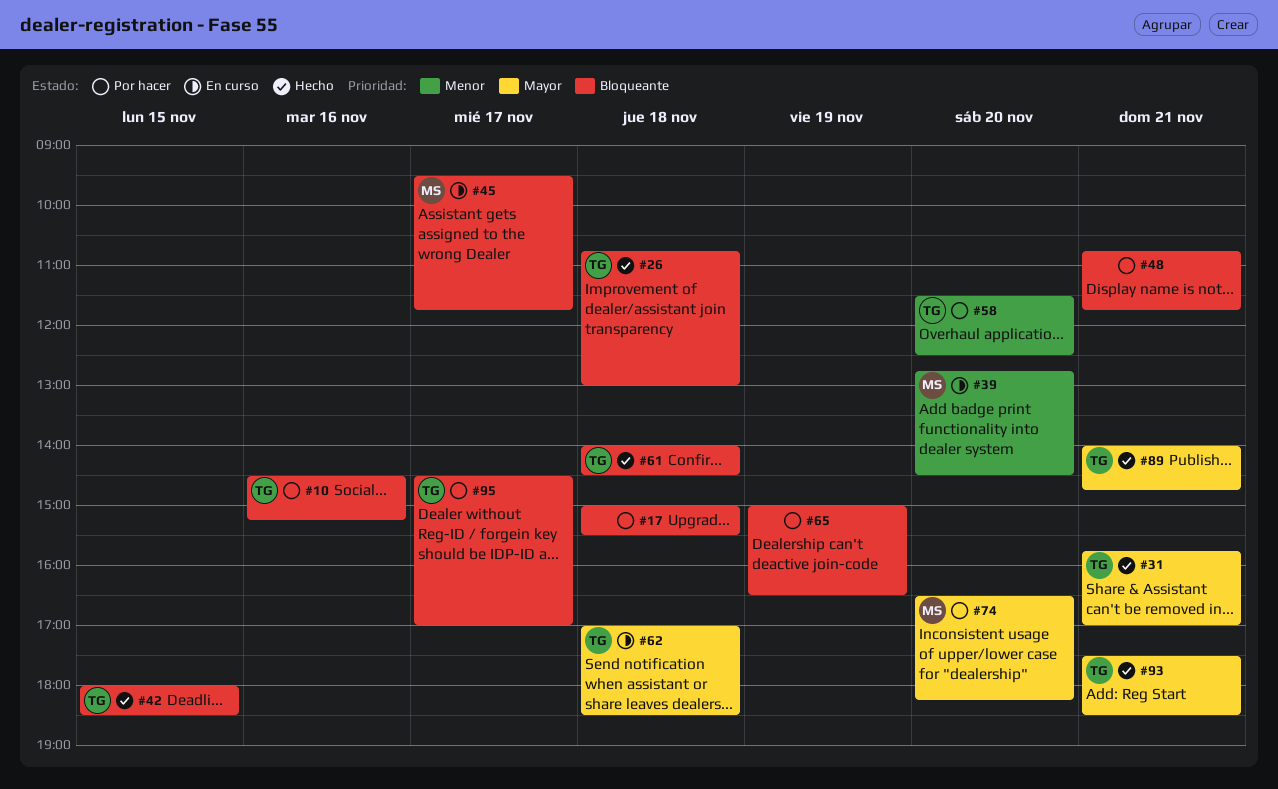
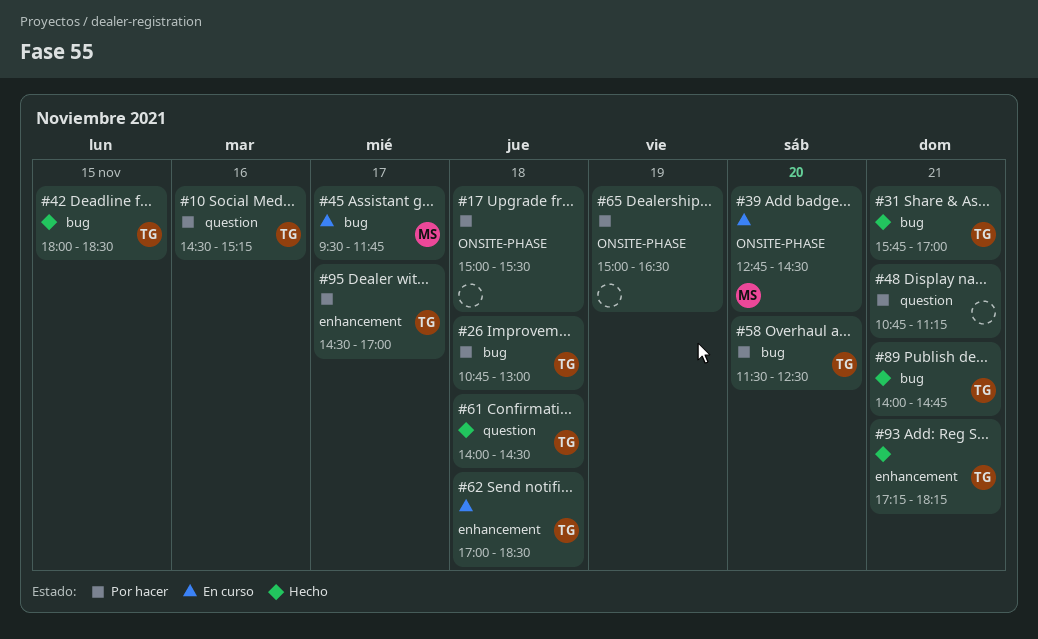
#26, status: Hecho -> Por hacer
#48, ends: 11:45 -> 11:15
#74: present -> none
#93, begins: 17:30 -> 17:15
#93, ends: 18:30 -> 18:15

